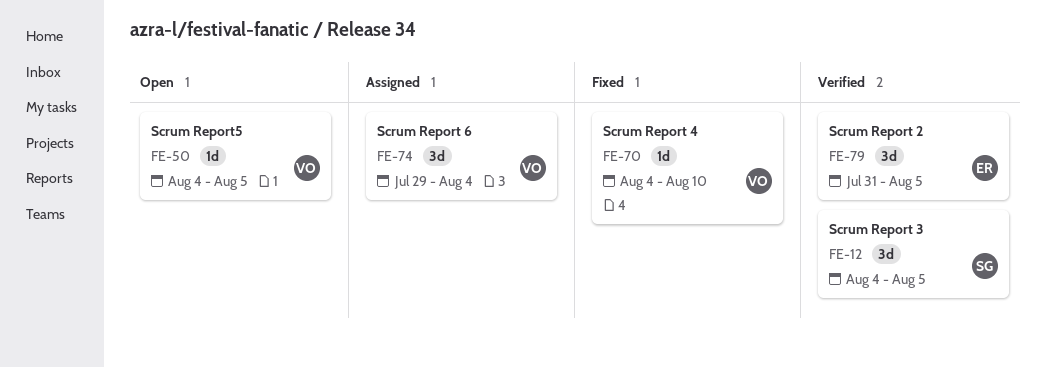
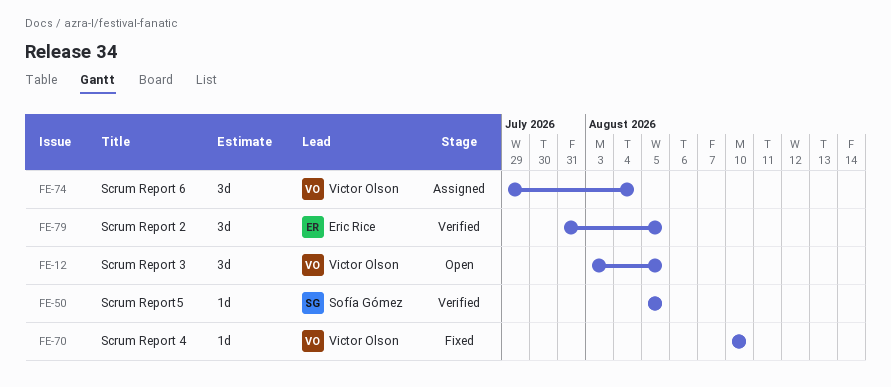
FE-12, status: Verified -> Open
FE-12, owner: Sofía Gómez -> Victor Olson
FE-12, start: Aug 4 -> Aug 3
FE-50, status: Open -> Verified
FE-50, owner: Victor Olson -> Sofía Gómez
FE-50, start: Aug 4 -> Aug 5
FE-70, start: Aug 4 -> Aug 10

